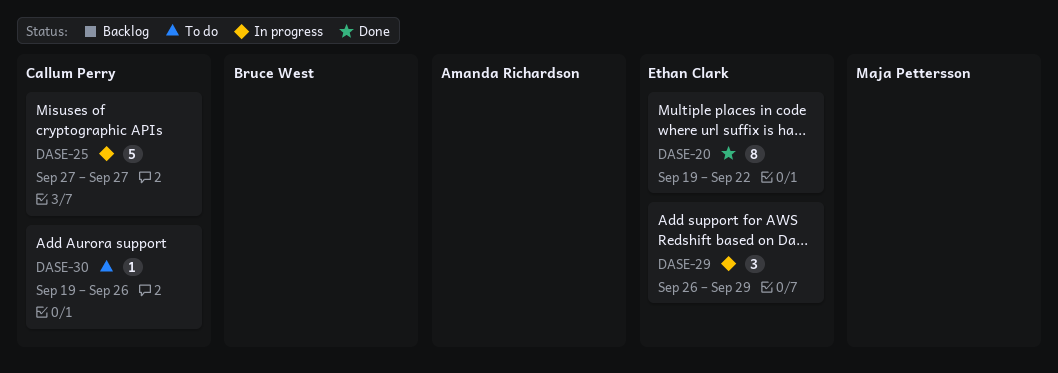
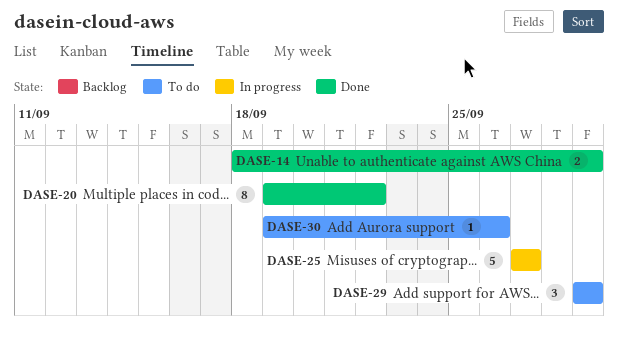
DASE-14: none -> present
DASE-29, status: In progress -> To do
DASE-29, start: Sep 26 -> Sep 29

